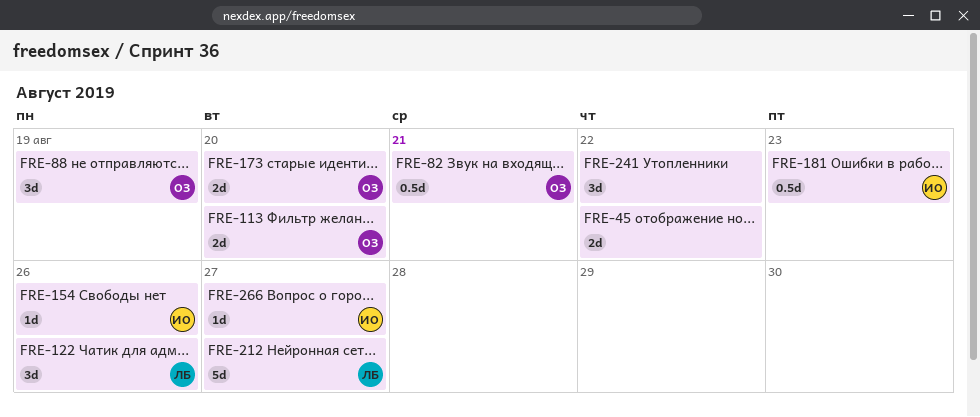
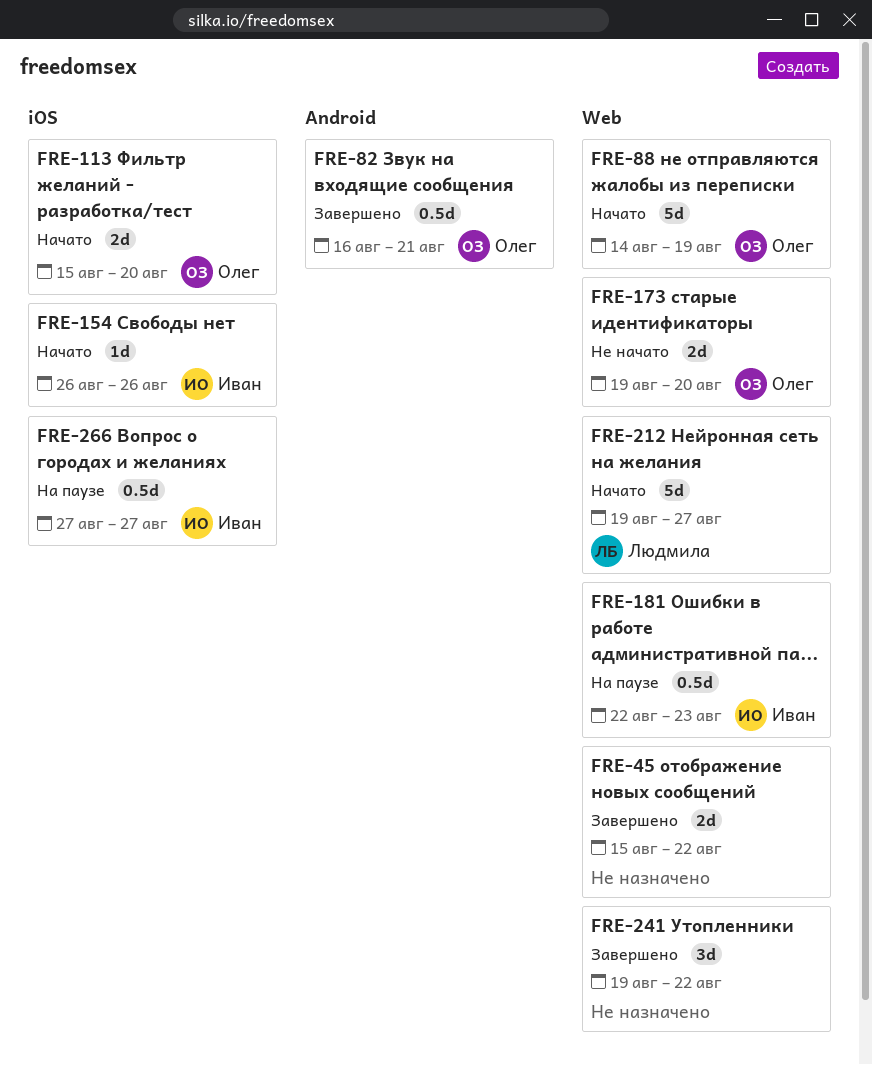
FRE-88, estimate: 3d -> 5d
FRE-122: present -> none
FRE-266, estimate: 1d -> 0.5d

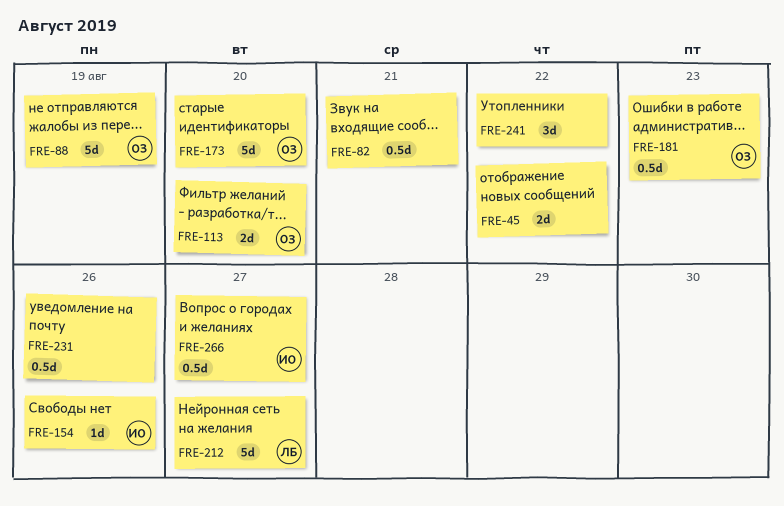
FRE-82, owner: Олег -> none
FRE-173, estimate: 2d -> 5d
FRE-181, owner: Иван -> Олег
FRE-231: none -> present

